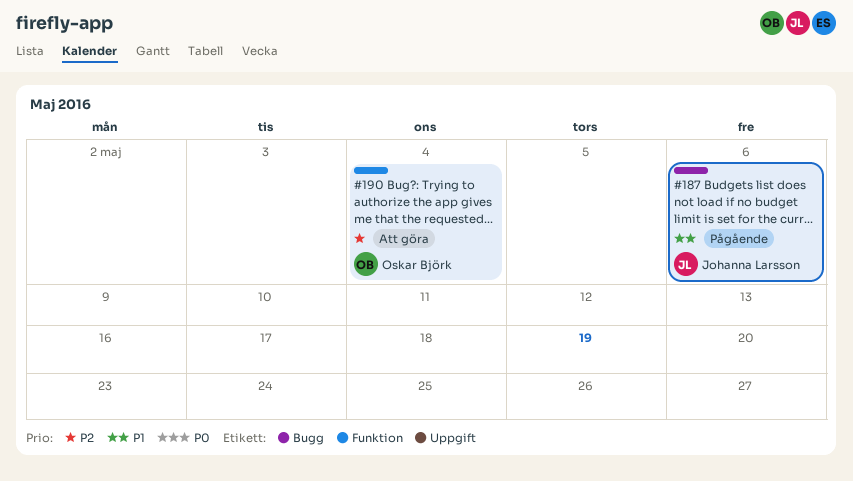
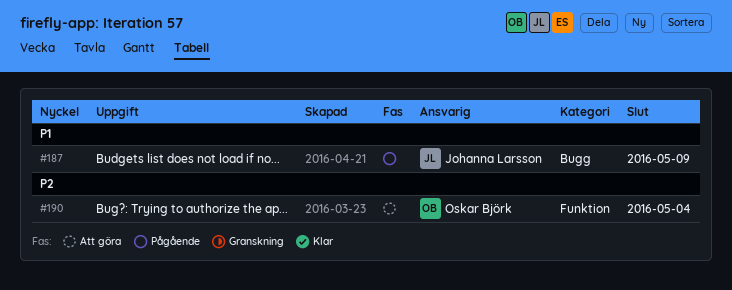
#187, due: May 6 -> May 9

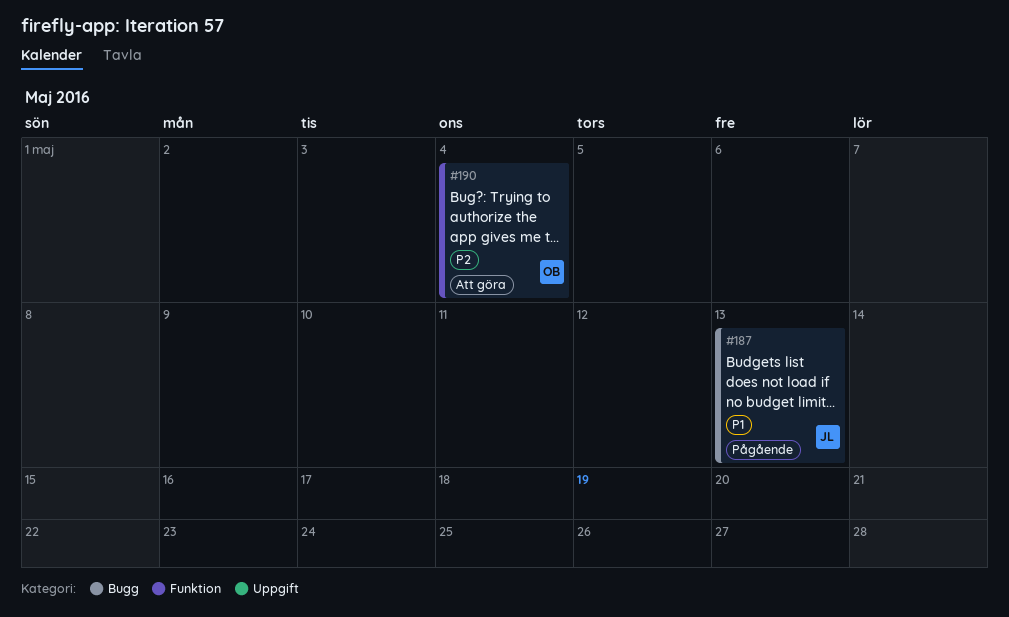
#187, due: May 9 -> May 13

